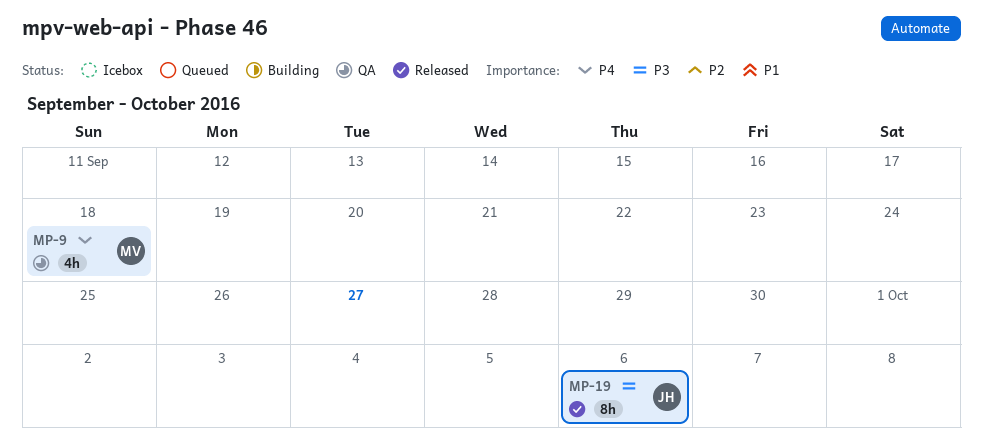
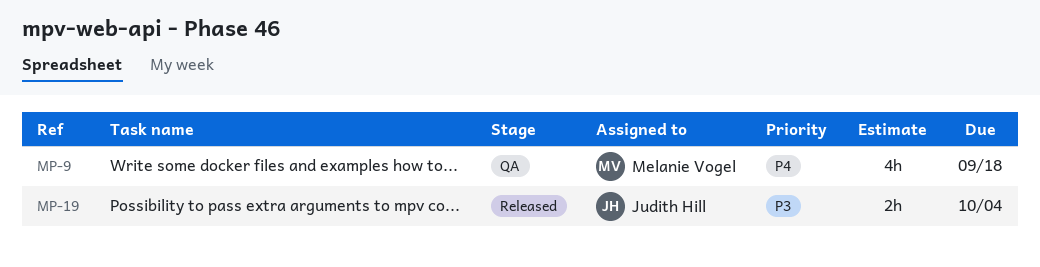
MP-19, estimate: 8h -> 2h
MP-19, due: Oct 6 -> Oct 4

